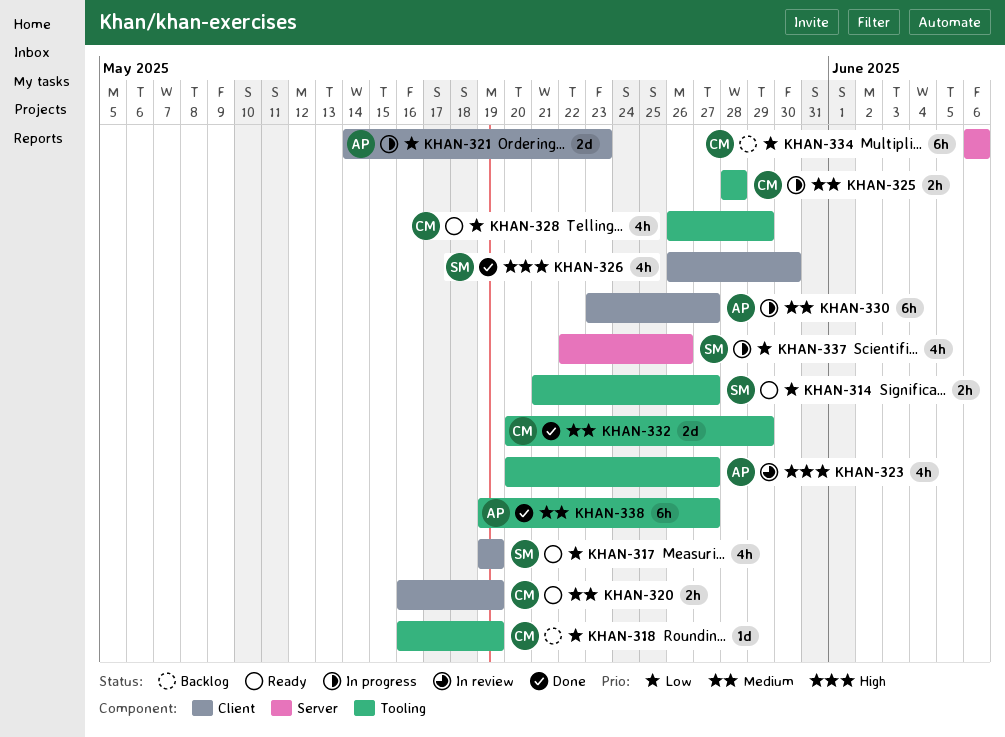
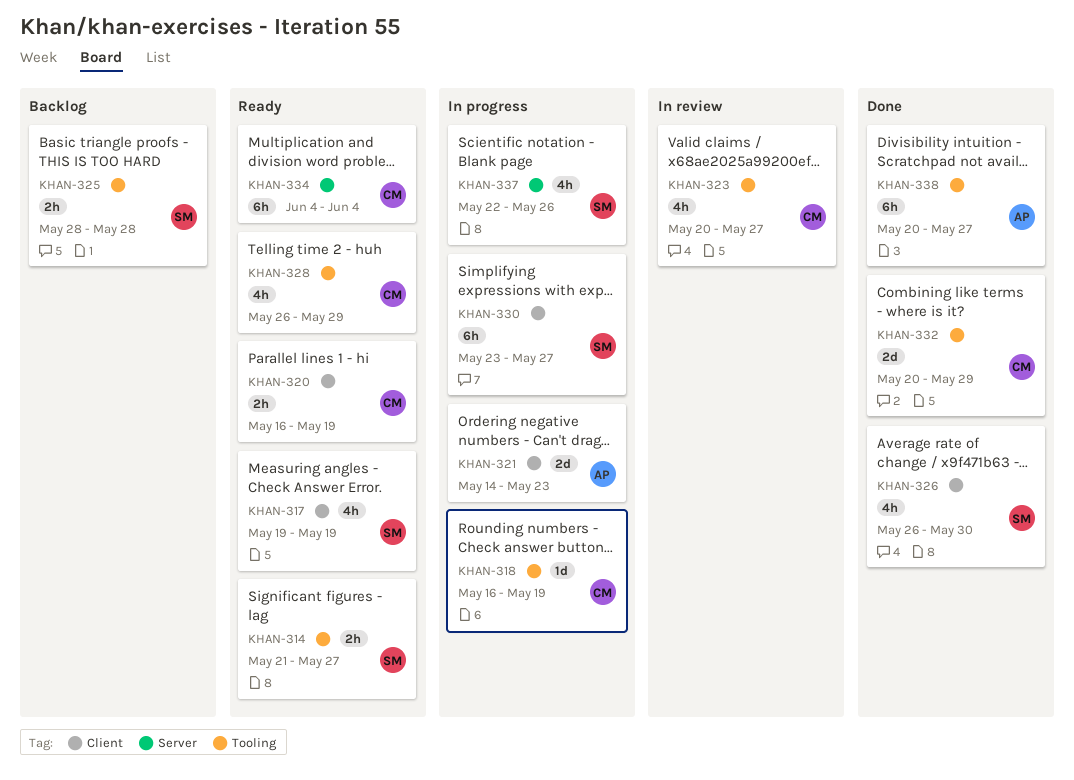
KHAN-318, status: Backlog -> In progress
KHAN-323, owner: AP -> CM
KHAN-325, status: In progress -> Backlog
KHAN-325, owner: CM -> SM
KHAN-330, owner: AP -> SM
KHAN-334, status: Backlog -> Ready
KHAN-334, start: Jun 6 -> Jun 4
KHAN-334, due: Jun 6 -> Jun 4
KHAN-338, start: May 19 -> May 20

